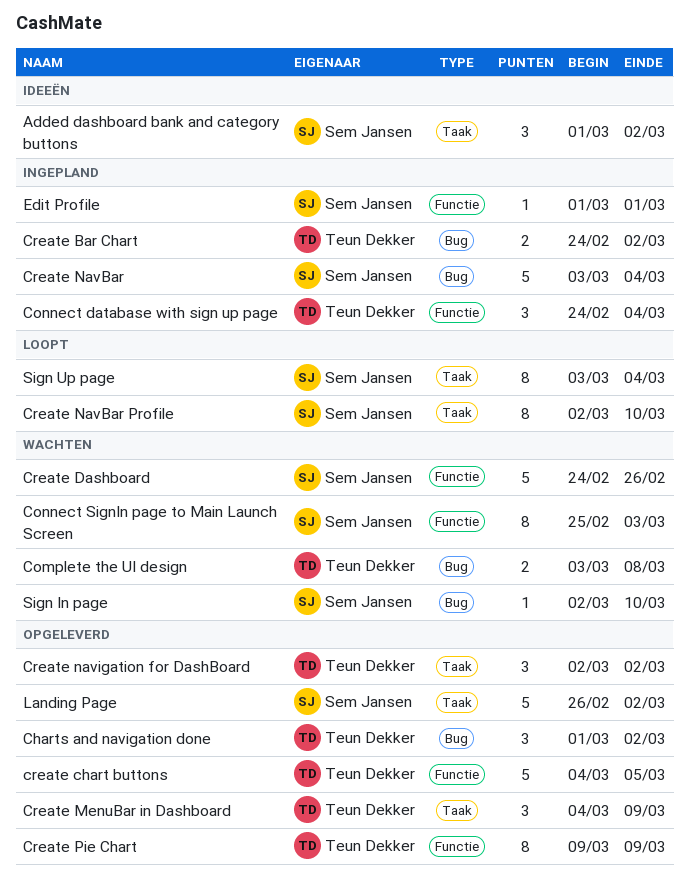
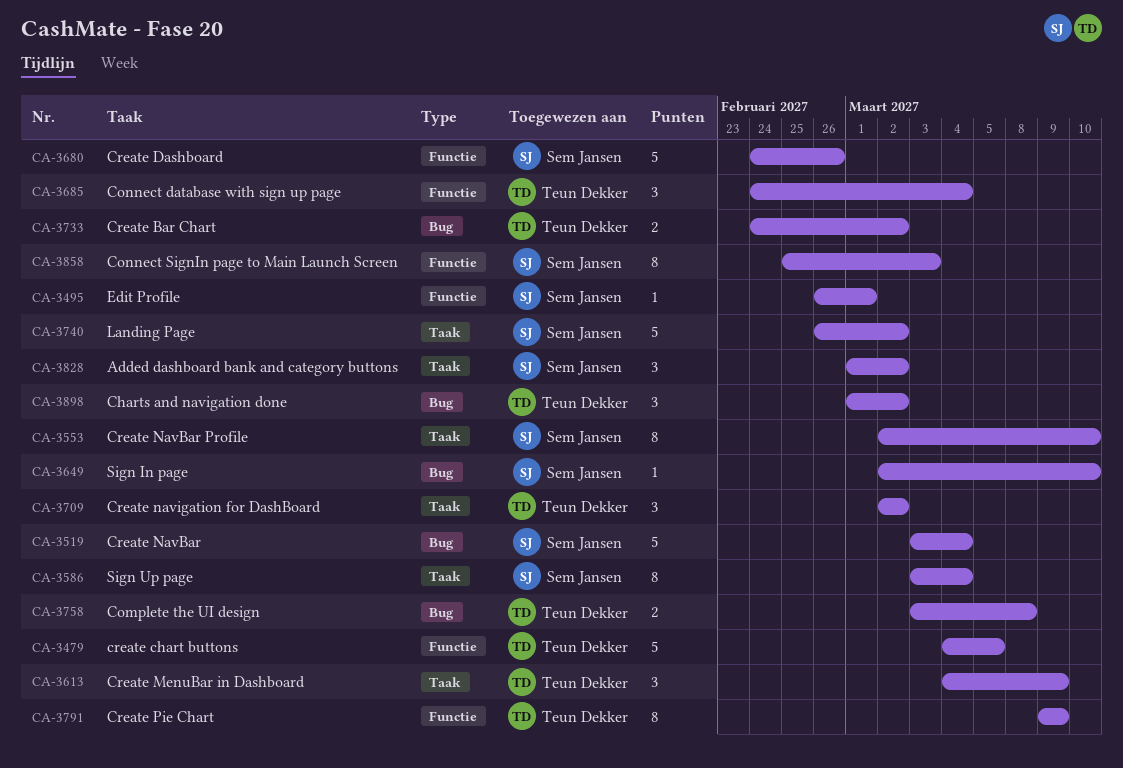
Edit Profile, start: Mar 1 -> Feb 26

